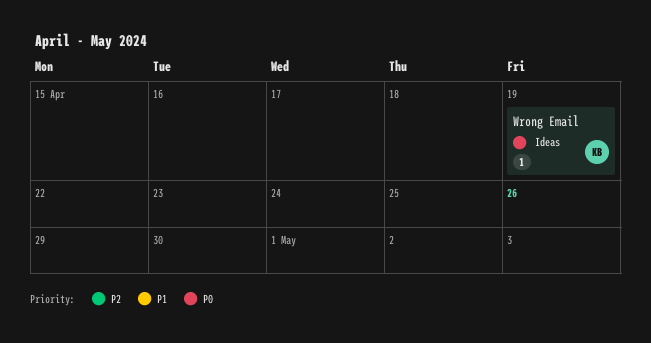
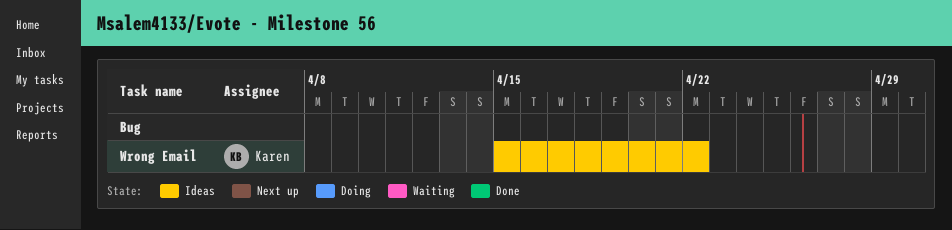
Wrong Email, due: Apr 19 -> Apr 22

